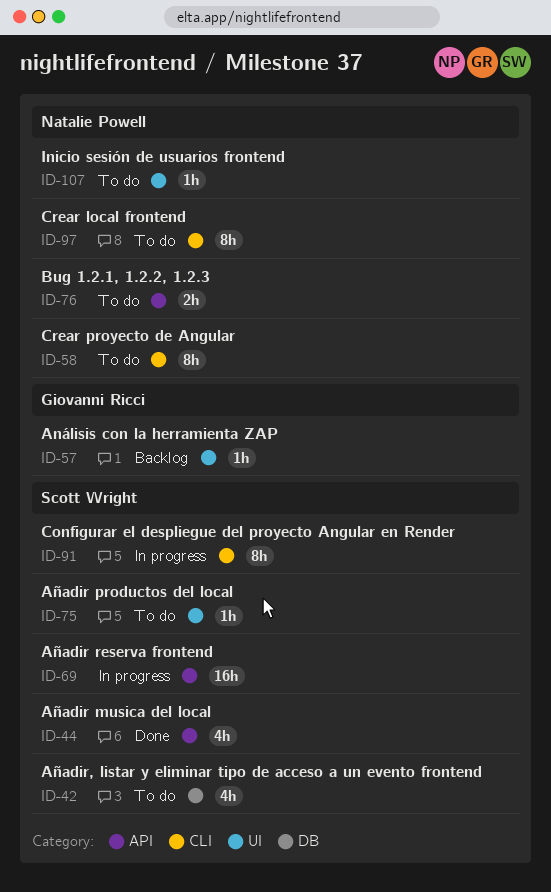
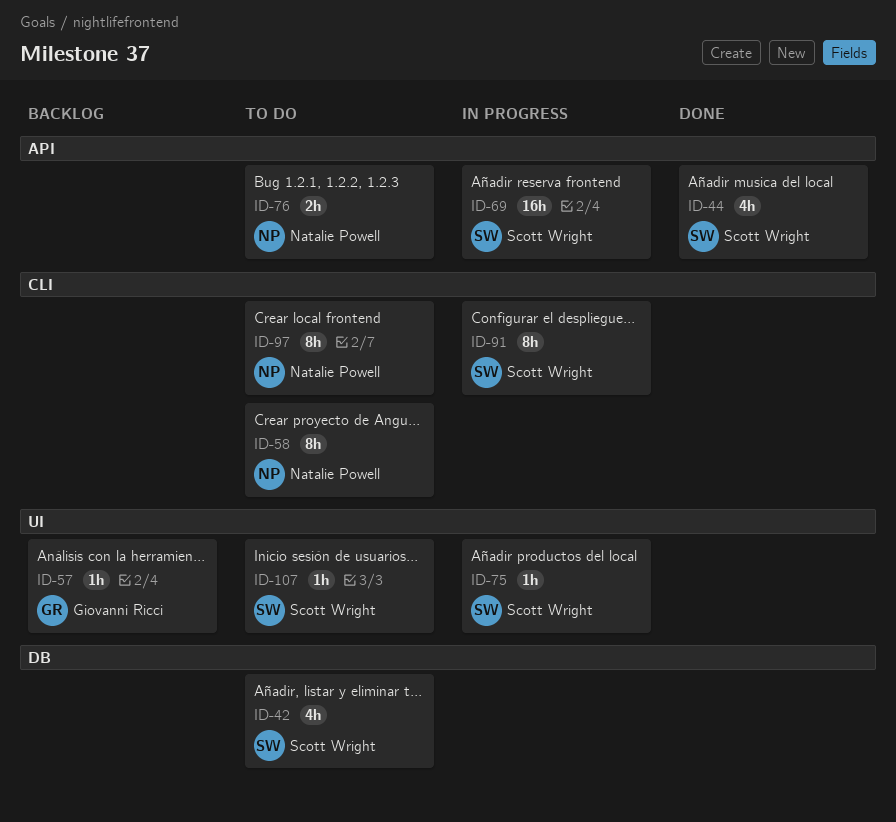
ID-75, status: To do -> In progress
ID-107, owner: Natalie Powell -> Scott Wright

